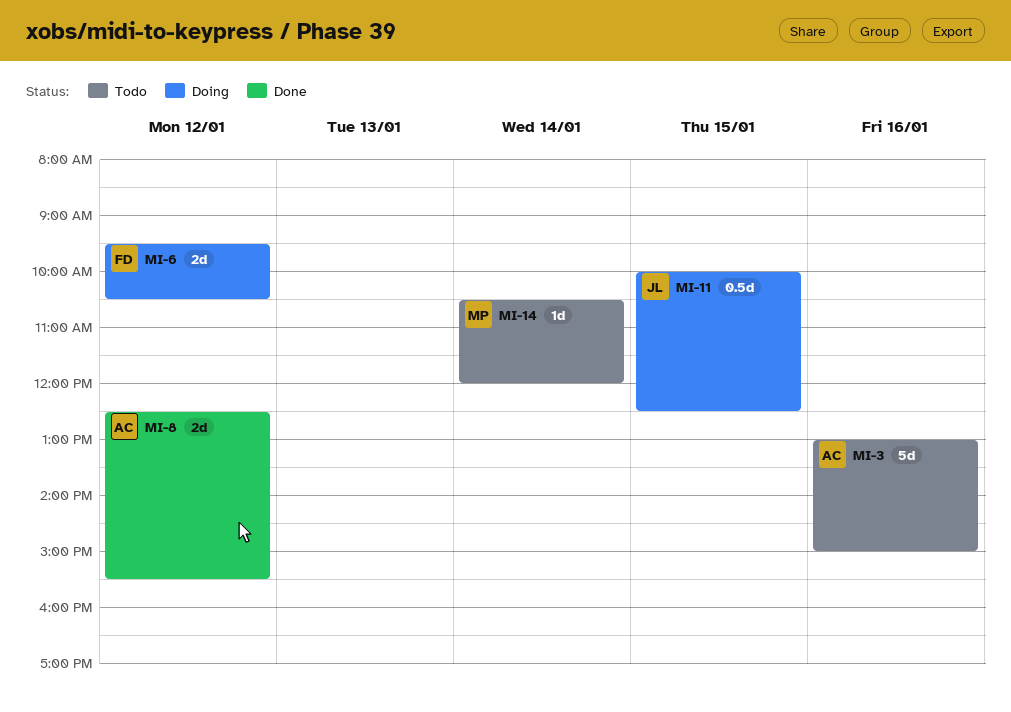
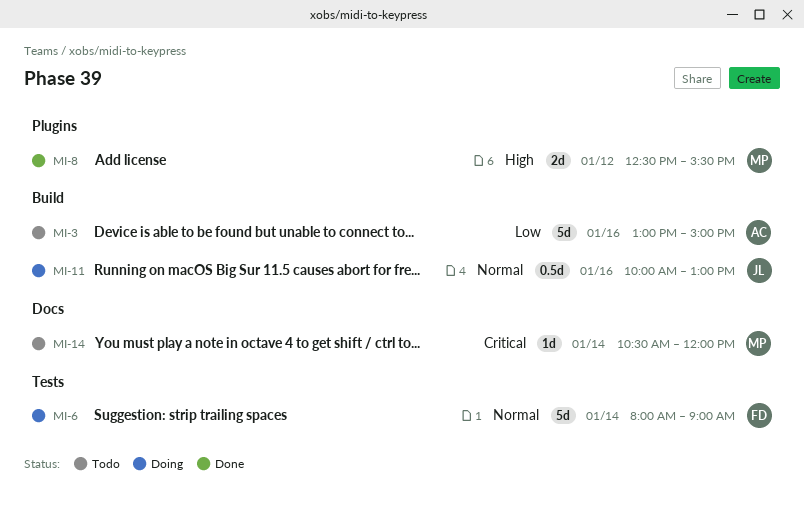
MI-6, estimate: 2d -> 5d
MI-6, day: Jan 12 -> Jan 14
MI-6, begins: 09:30 -> 08:00
MI-6, ends: 10:30 -> 09:00
MI-8, owner: AC -> MP
MI-11, day: Jan 15 -> Jan 16
MI-11, ends: 12:30 -> 13:00

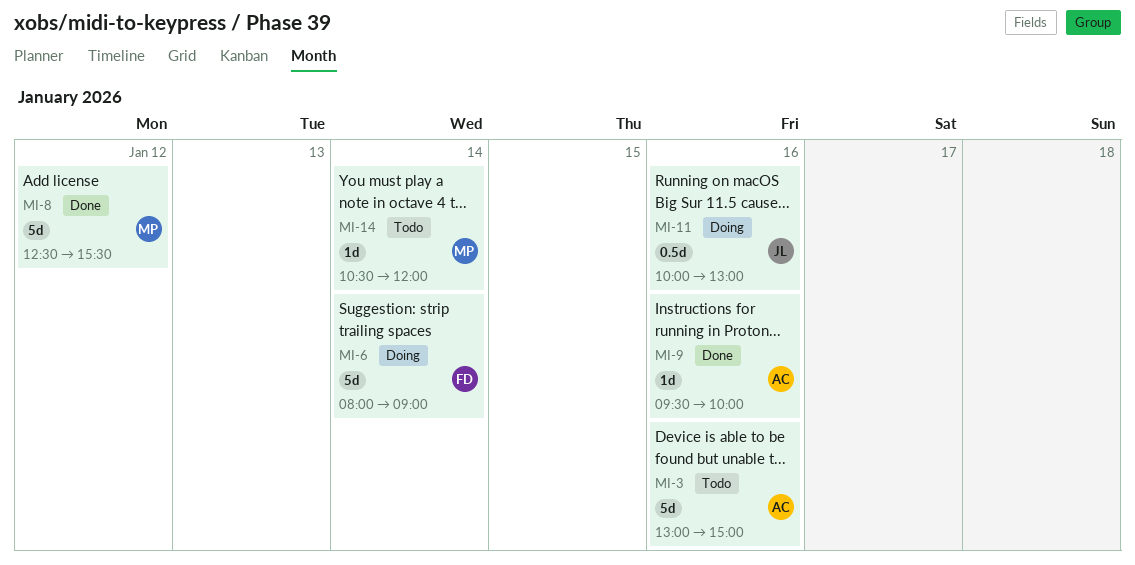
MI-8, estimate: 2d -> 5d
MI-9: none -> present

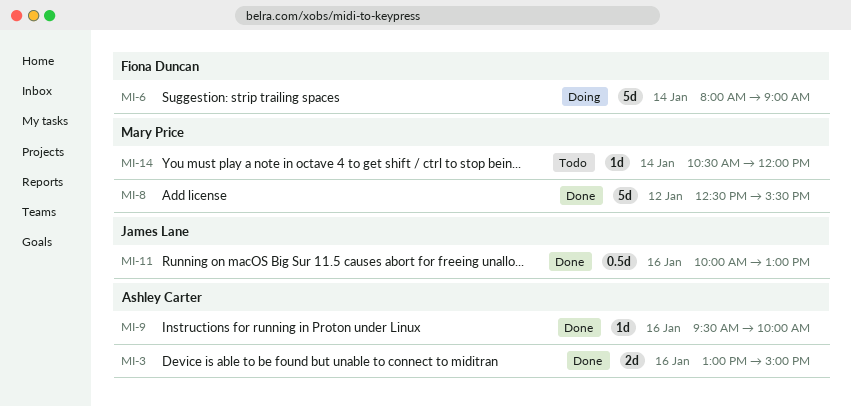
MI-3, status: Todo -> Done
MI-3, estimate: 5d -> 2d
MI-11, status: Doing -> Done

